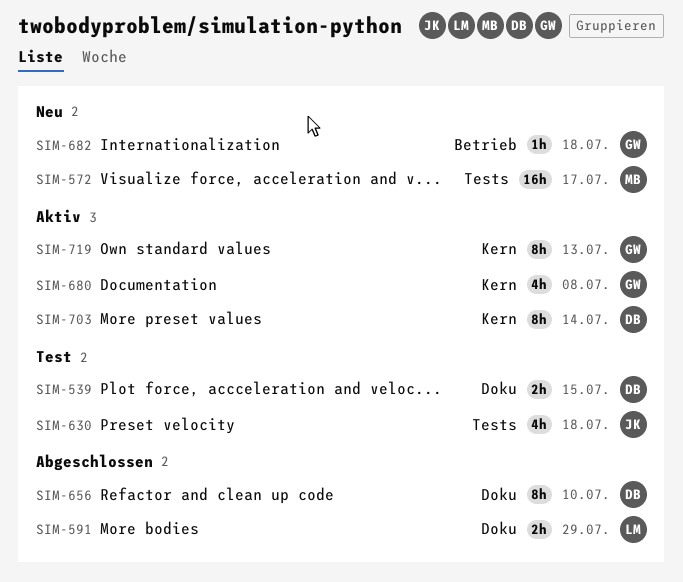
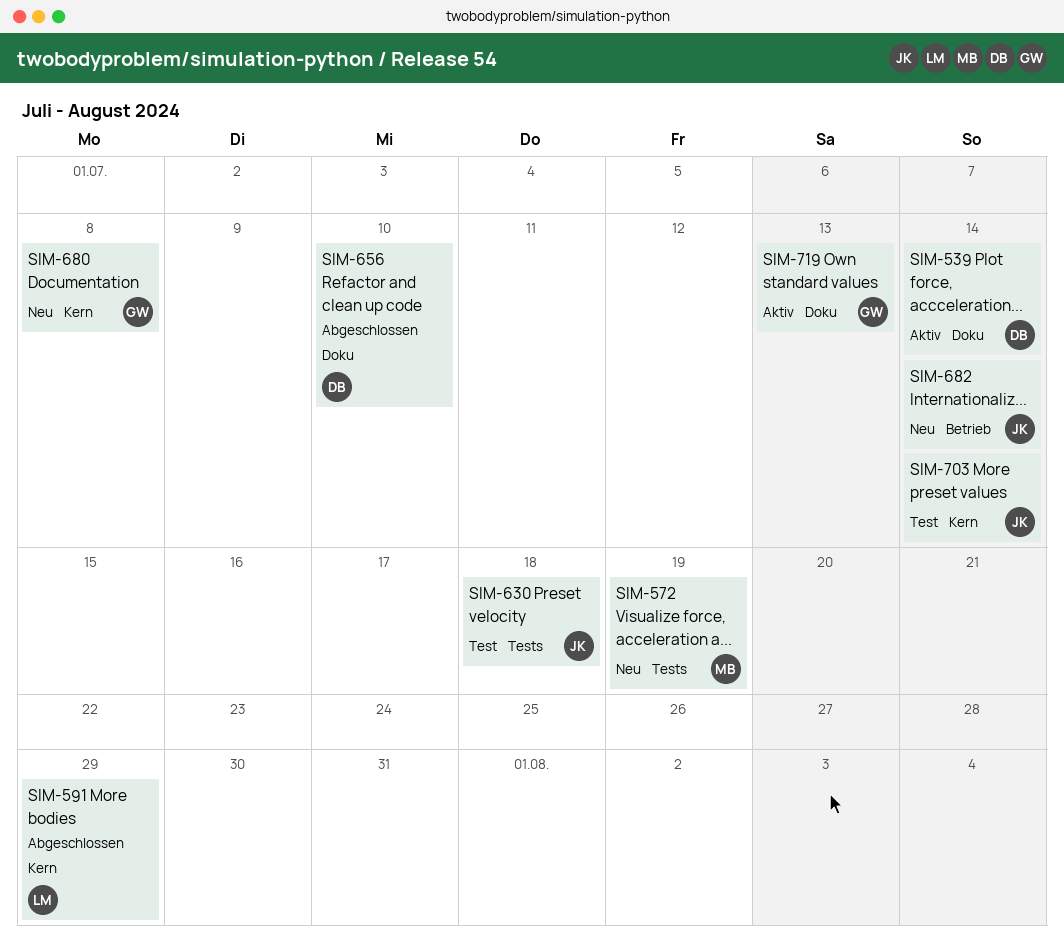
SIM-539, status: Test -> Aktiv
SIM-539, due: Jul 15 -> Jul 14
SIM-572, due: Jul 17 -> Jul 19
SIM-591, label: Doku -> Kern
SIM-680, status: Aktiv -> Neu
SIM-682, owner: GW -> JK
SIM-682, due: Jul 18 -> Jul 14
SIM-703, status: Aktiv -> Test
SIM-703, owner: DB -> JK
SIM-719, label: Kern -> Doku

